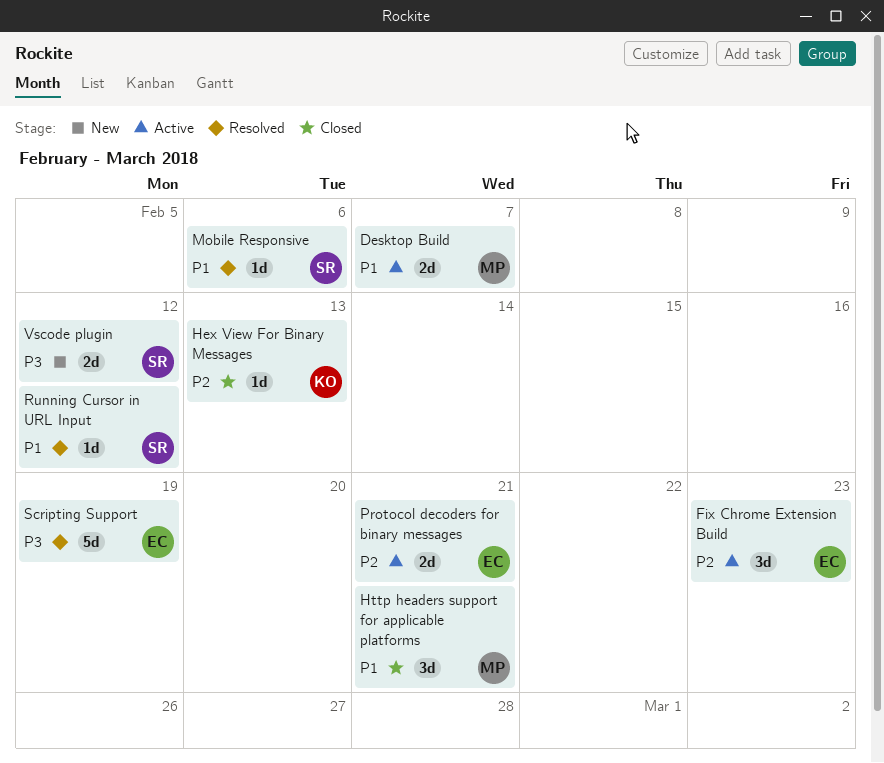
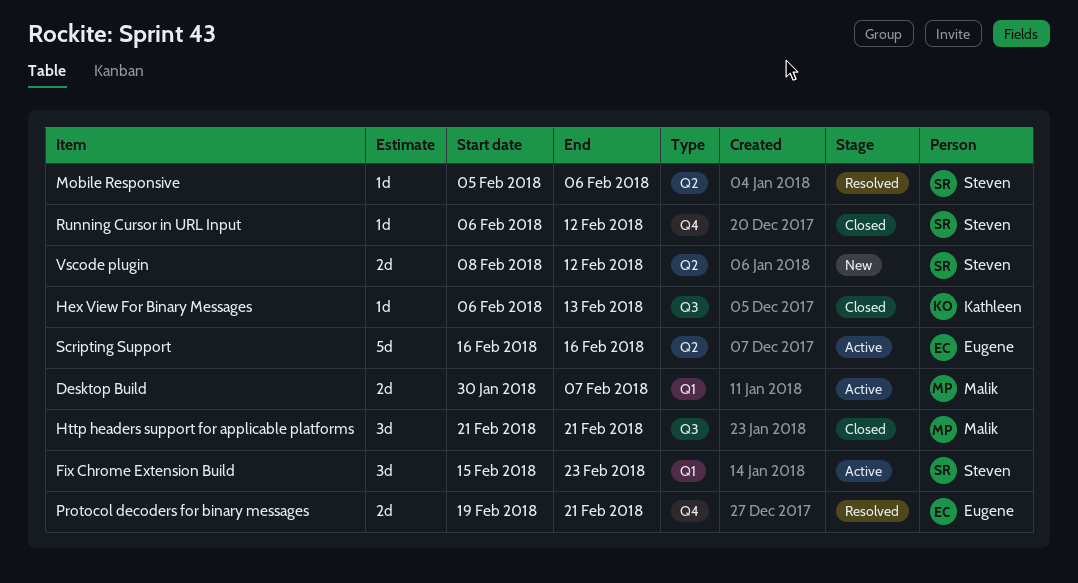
Fix Chrome Extension Build, owner: Eugene -> Steven
Protocol decoders for binary messages, status: Active -> Resolved
Running Cursor in URL Input, status: Resolved -> Closed
Scripting Support, status: Resolved -> Active
Scripting Support, due: Feb 19 -> Feb 16

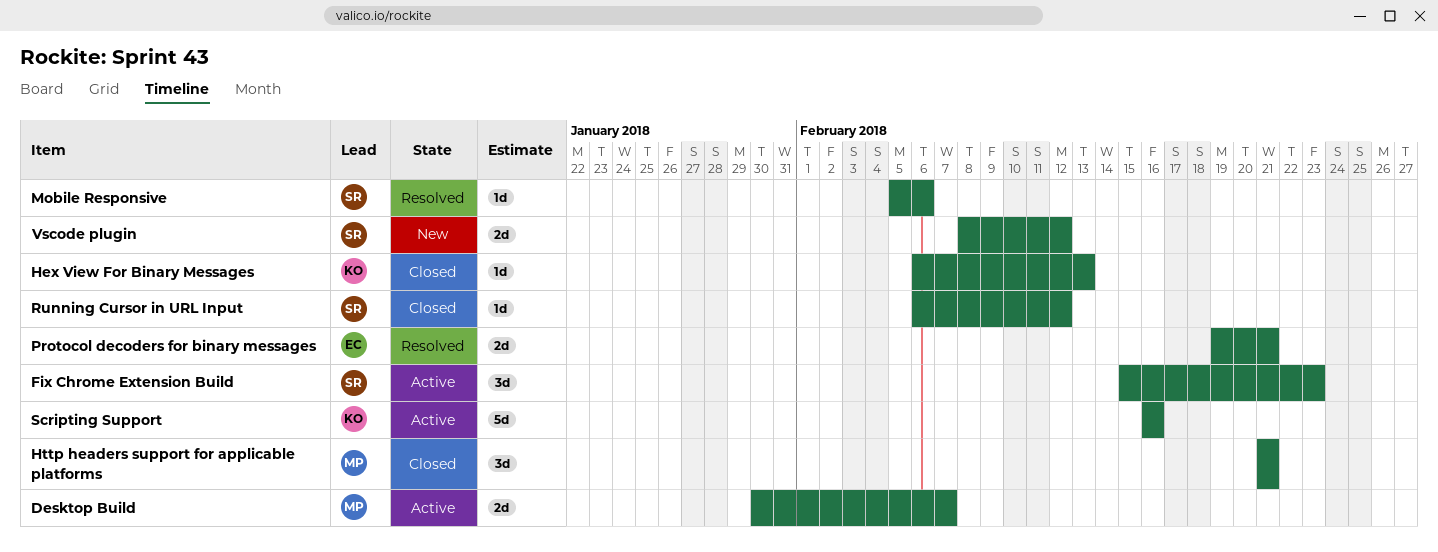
Scripting Support, owner: Eugene -> Kathleen

